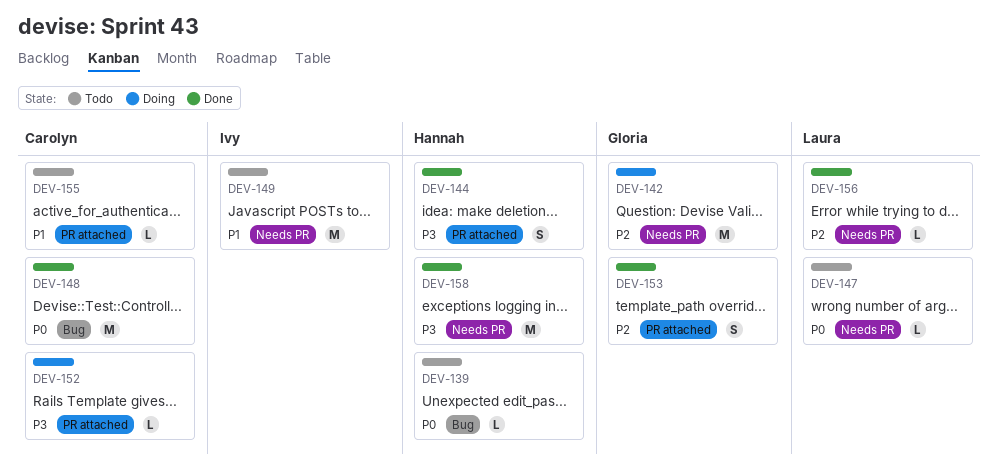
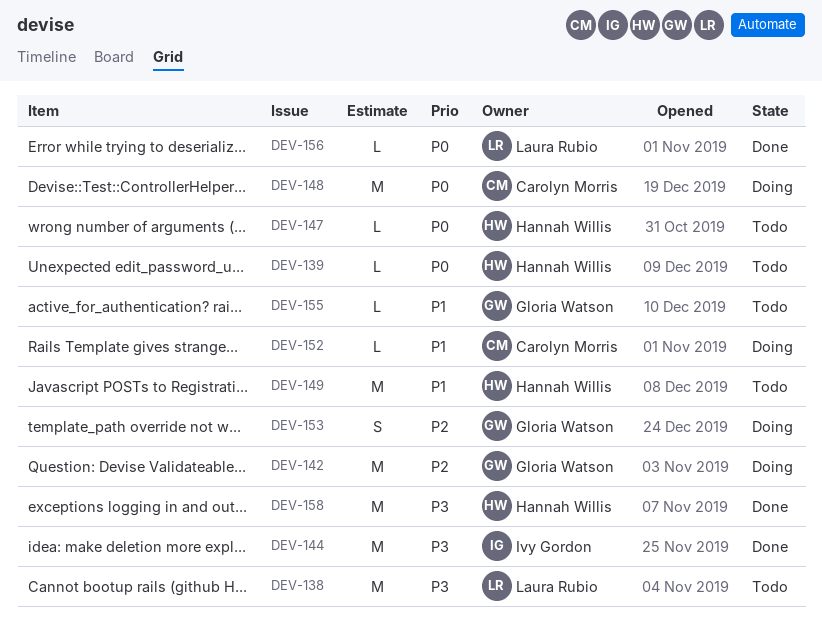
DEV-138: none -> present
DEV-144, owner: Hannah Willis -> Ivy Gordon
DEV-144, estimate: S -> M
DEV-147, owner: Laura Rubio -> Hannah Willis
DEV-148, status: Done -> Doing
DEV-149, owner: Ivy Gordon -> Hannah Willis
DEV-152, priority: P3 -> P1
DEV-153, status: Done -> Doing
DEV-155, owner: Carolyn Morris -> Gloria Watson
DEV-156, priority: P2 -> P0

